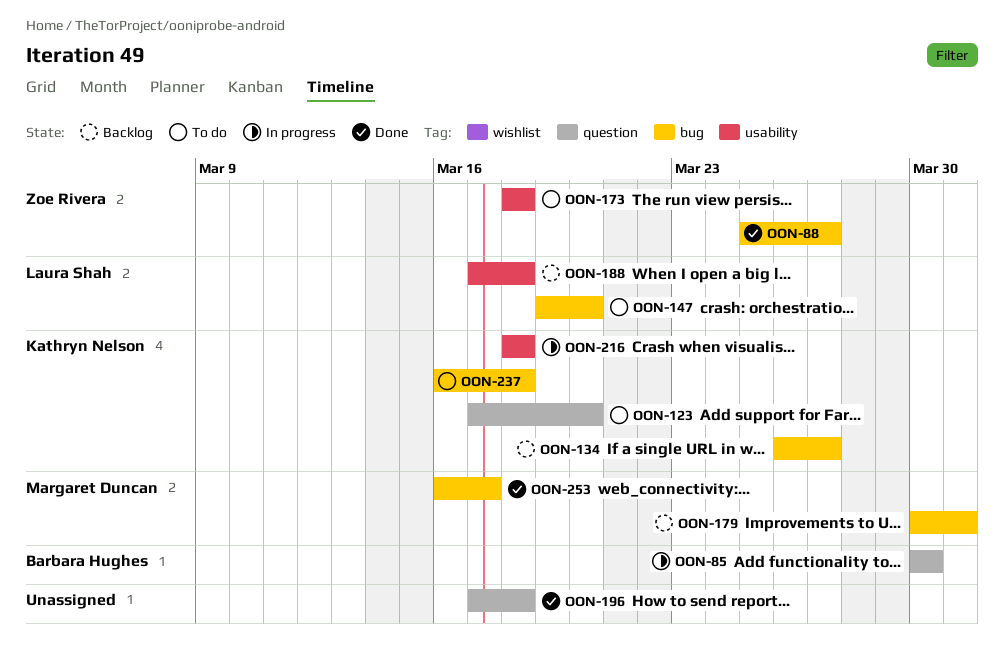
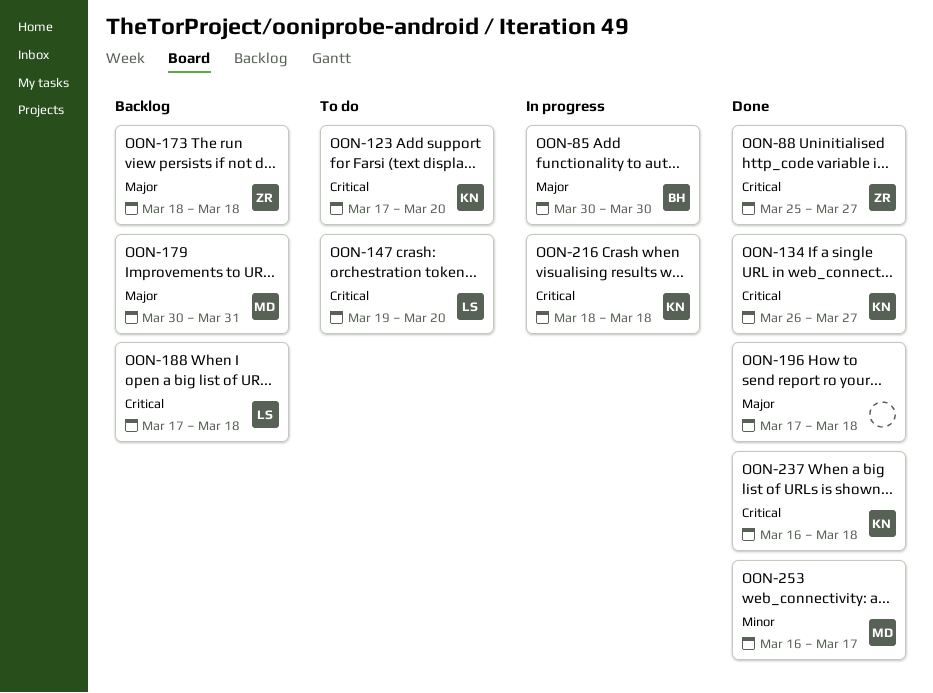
OON-134, status: Backlog -> Done
OON-173, status: To do -> Backlog
OON-237, status: To do -> Done

